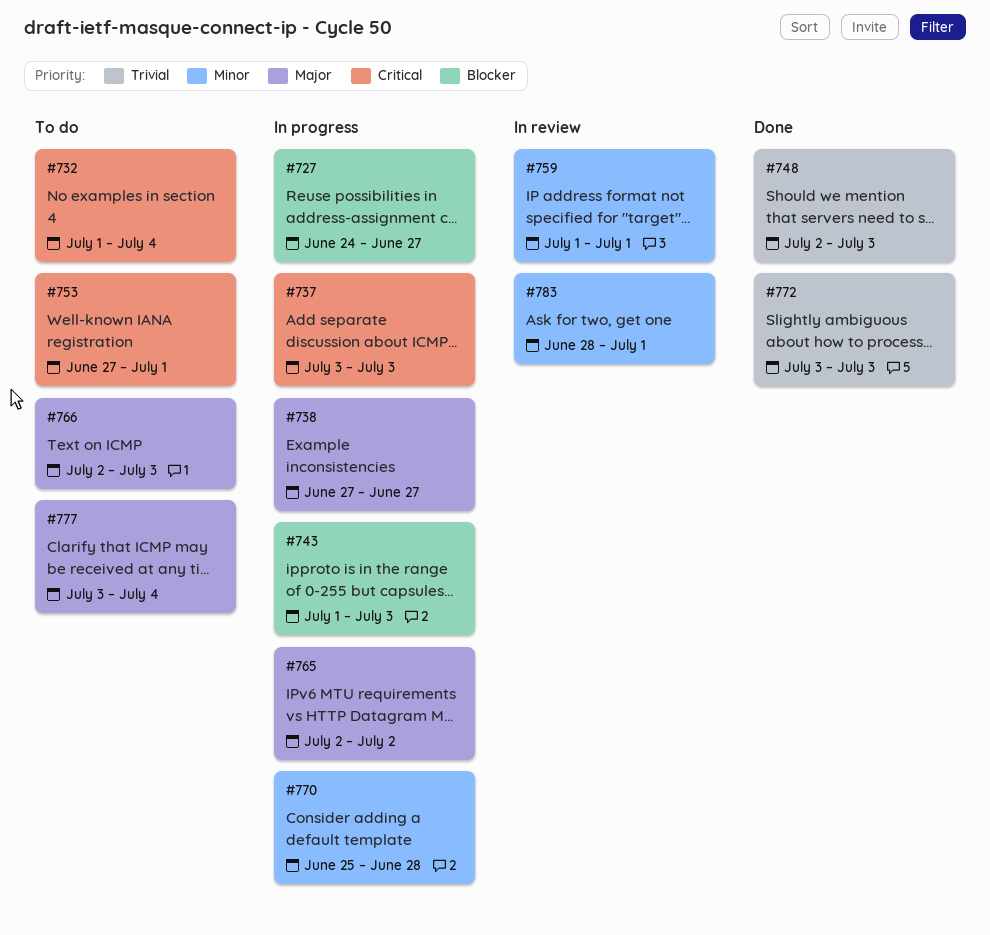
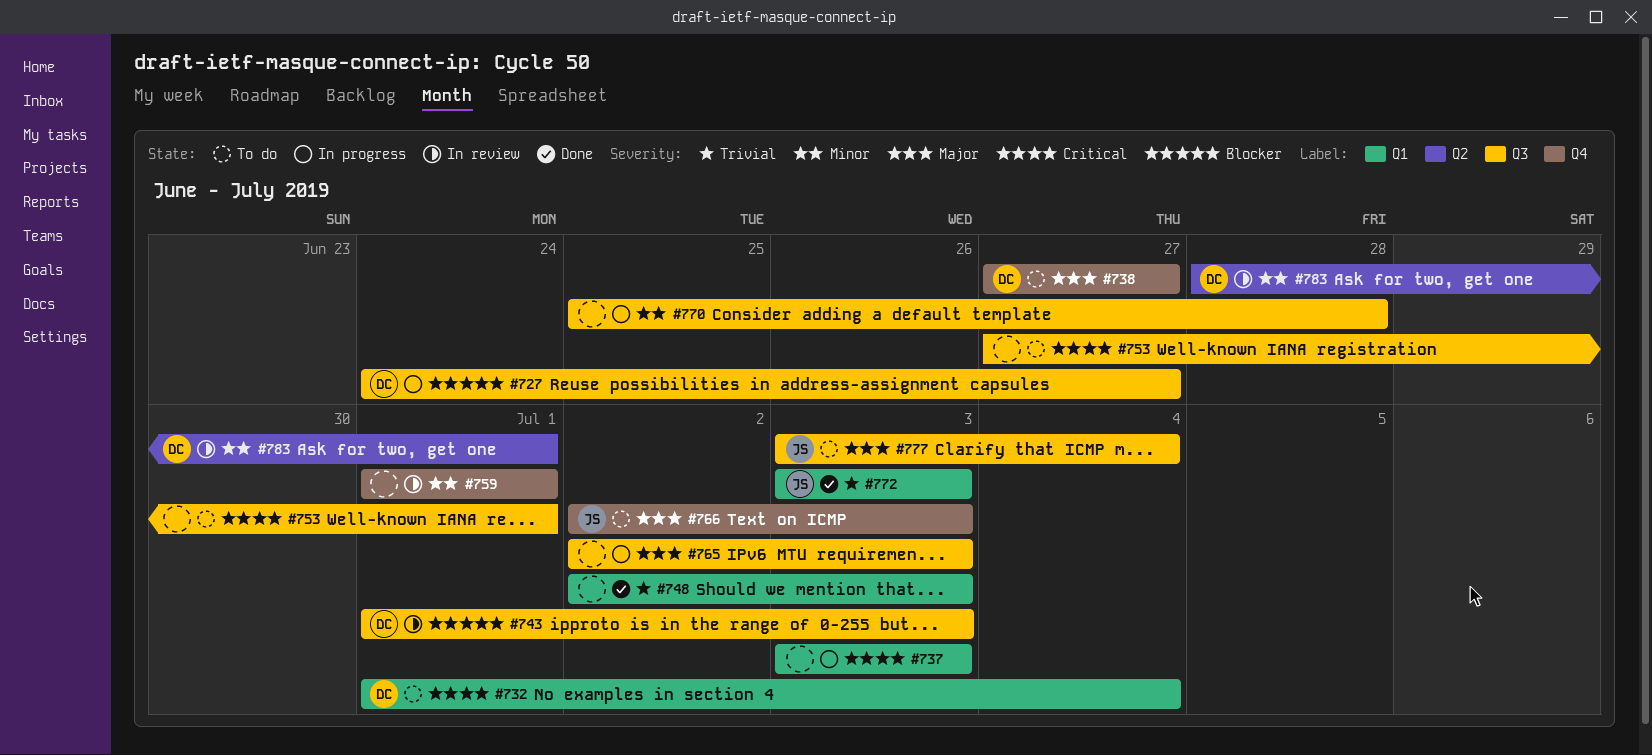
#738, status: In progress -> To do
#743, status: In progress -> In review
#765, due: Jul 2 -> Jul 3

